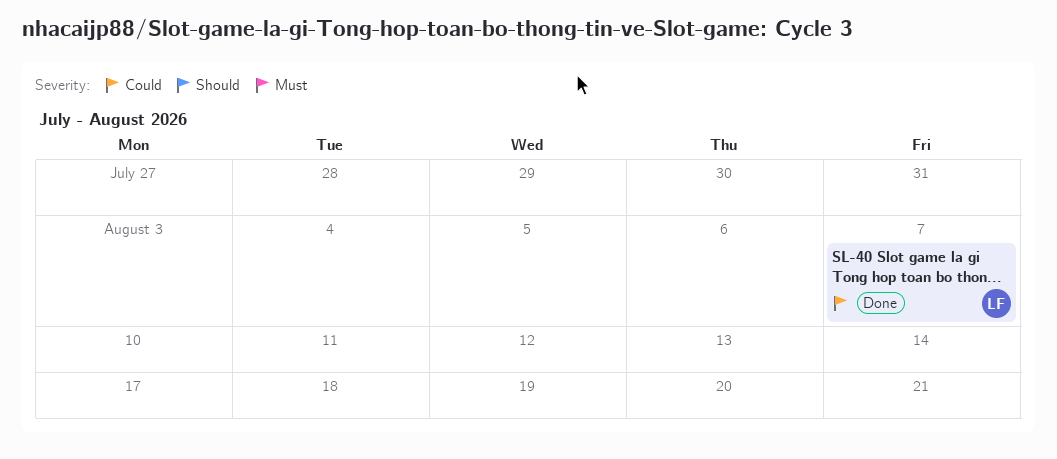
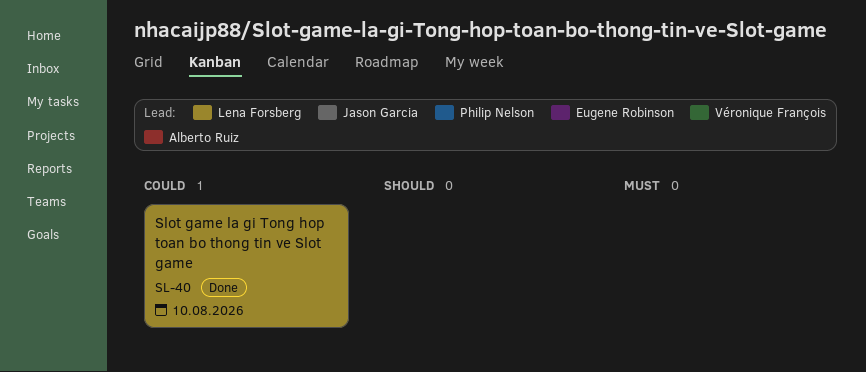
SL-40, due: Aug 7 -> Aug 10

